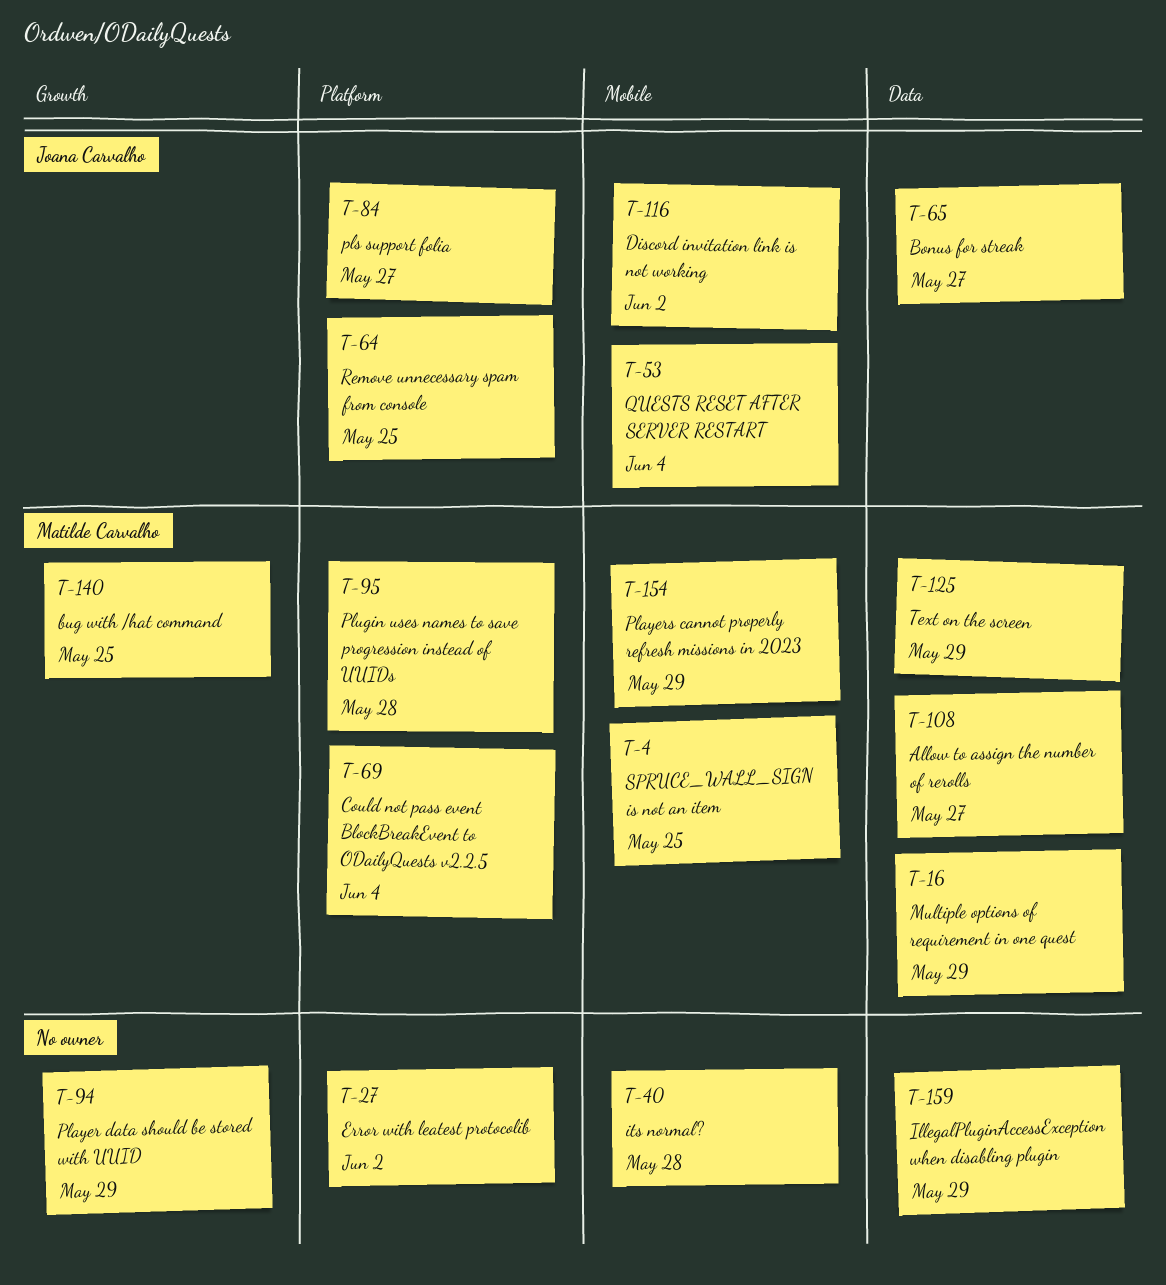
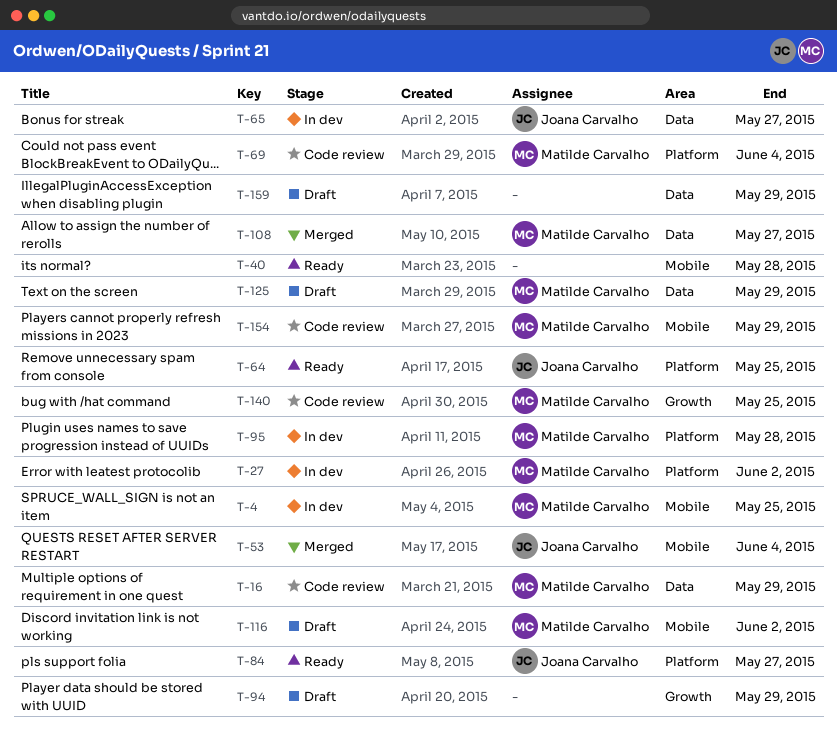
T-27, owner: none -> Matilde Carvalho
T-116, owner: Joana Carvalho -> Matilde Carvalho

